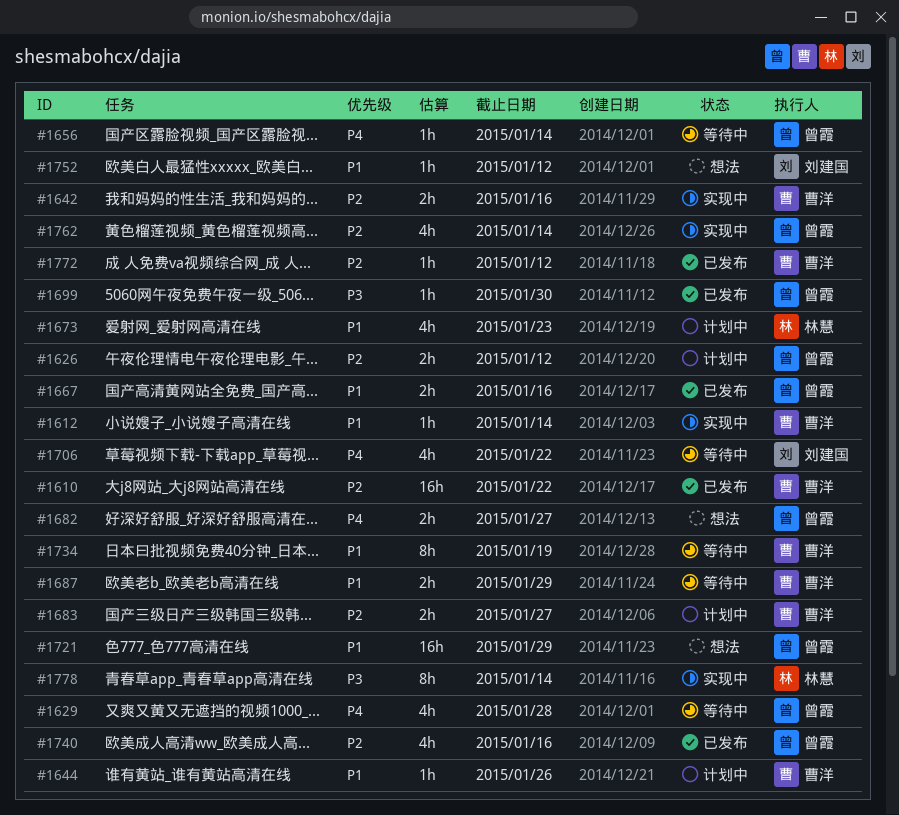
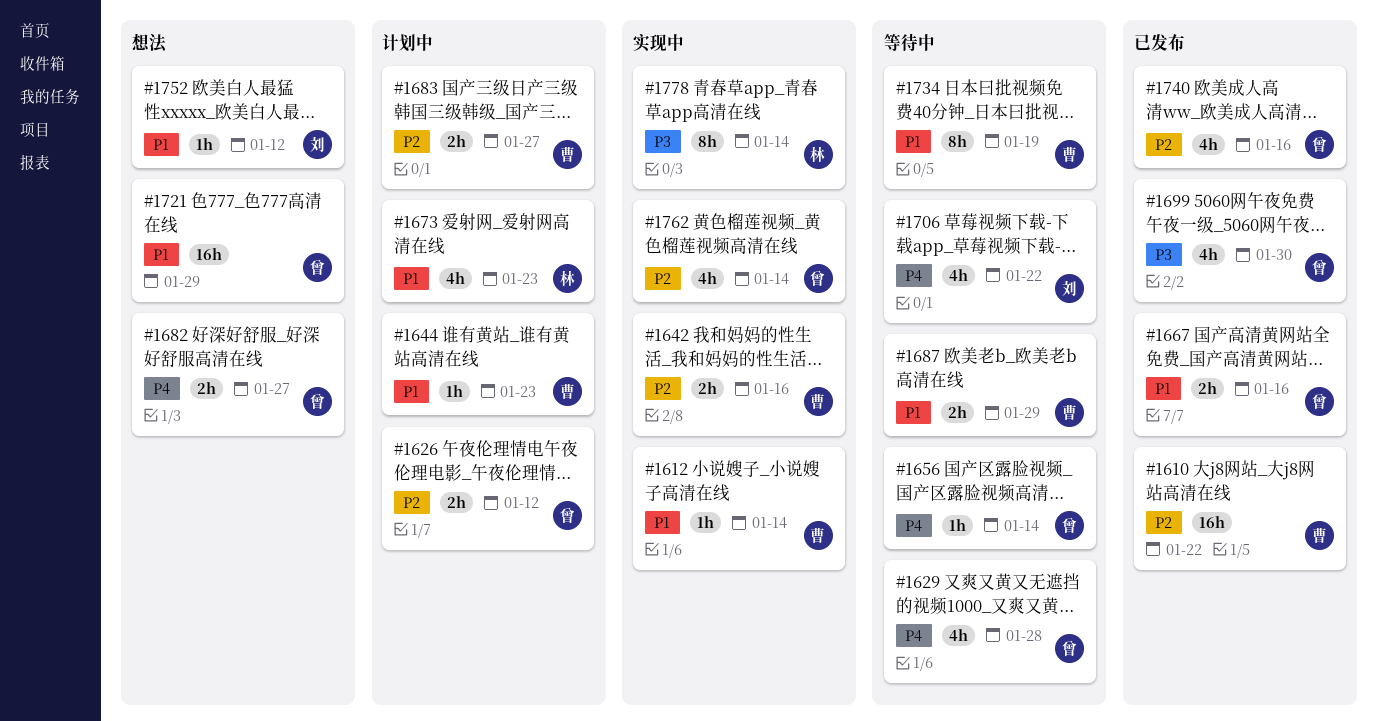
#1644, due: Jan 26 -> Jan 23
#1699, estimate: 1h -> 4h
#1772: present -> none

